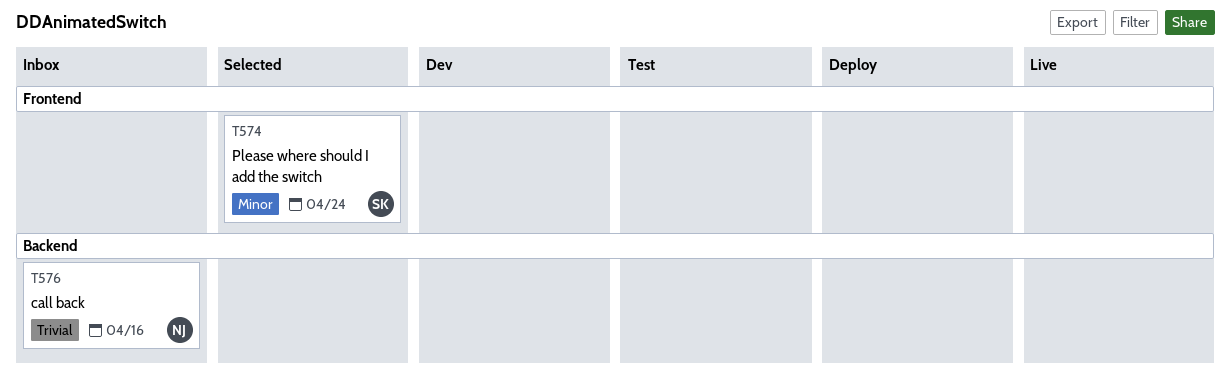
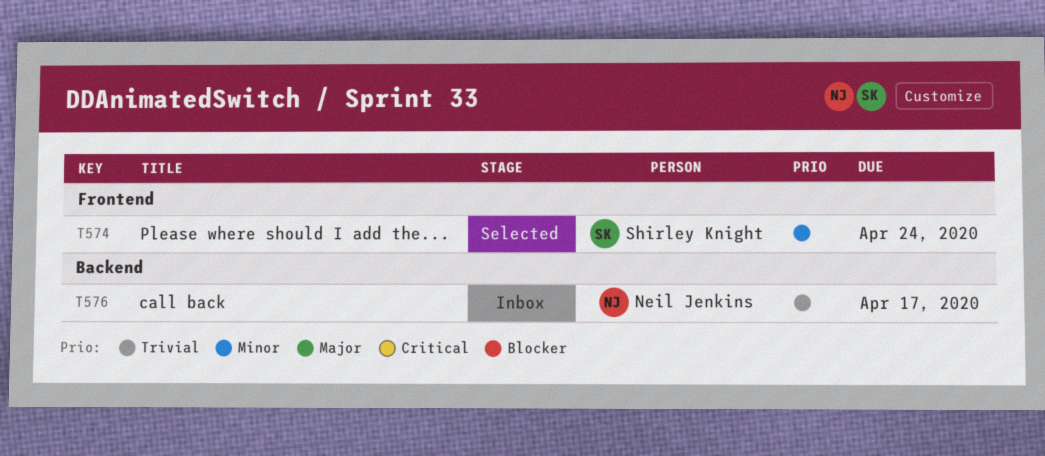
T576, due: Apr 16 -> Apr 17

